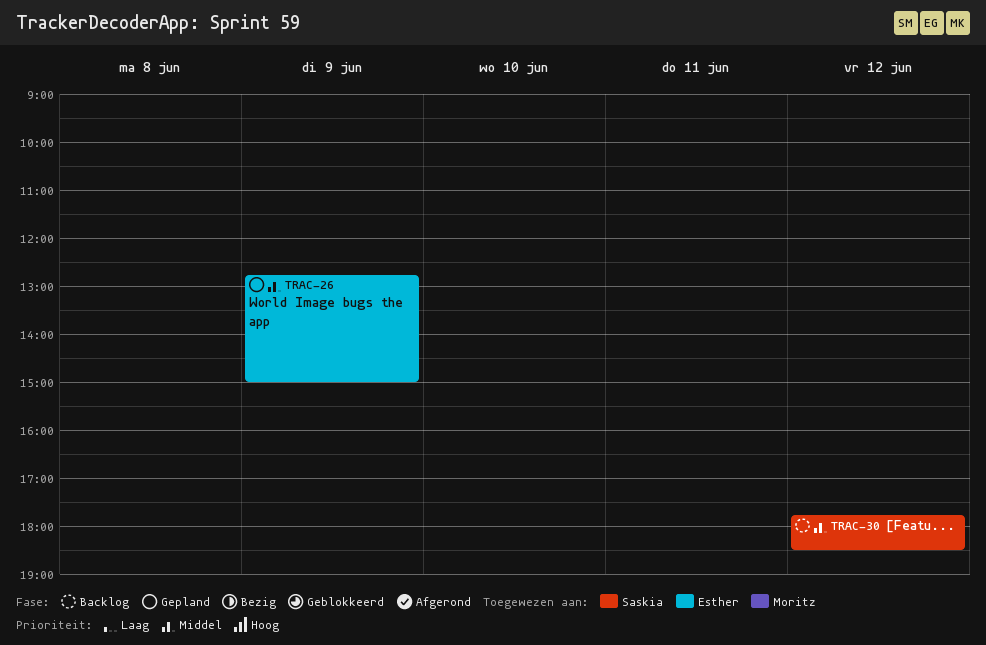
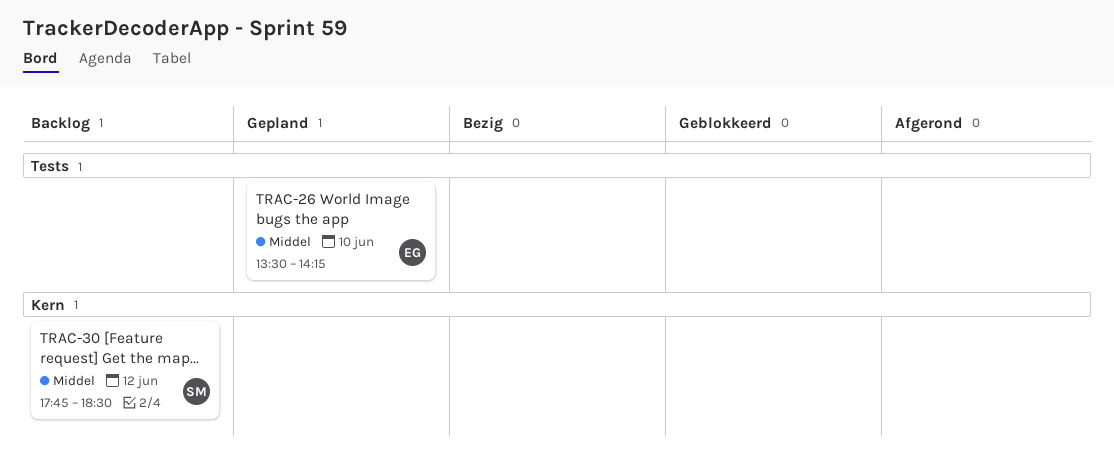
TRAC-26, day: Jun 9 -> Jun 10
TRAC-26, begins: 12:45 -> 13:30
TRAC-26, ends: 15:00 -> 14:15

